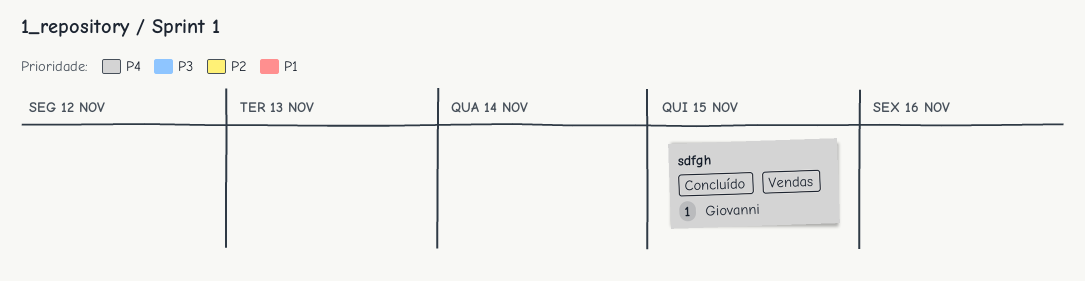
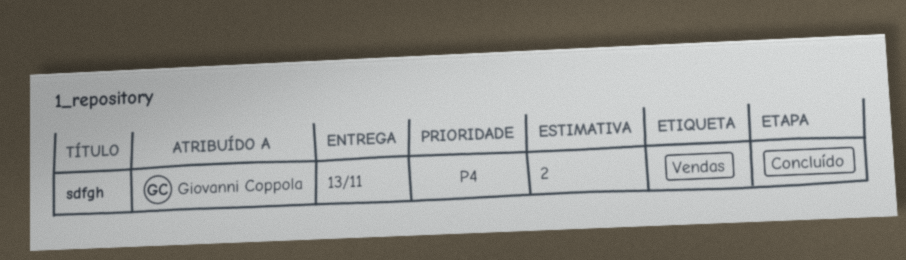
sdfgh, estimate: 1 -> 2
sdfgh, due: Nov 15 -> Nov 13

